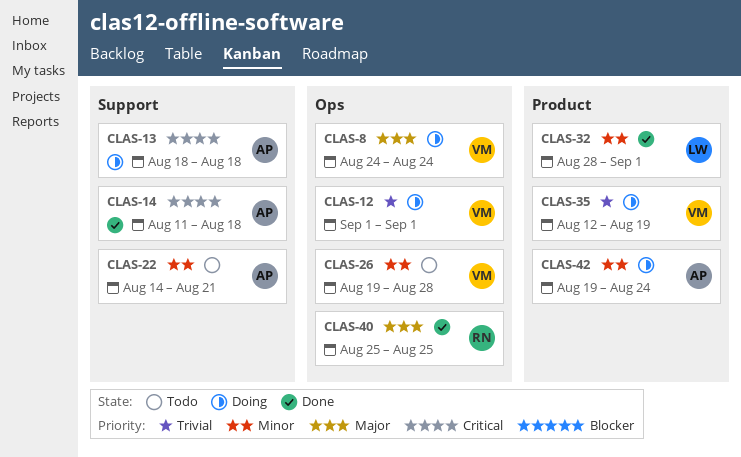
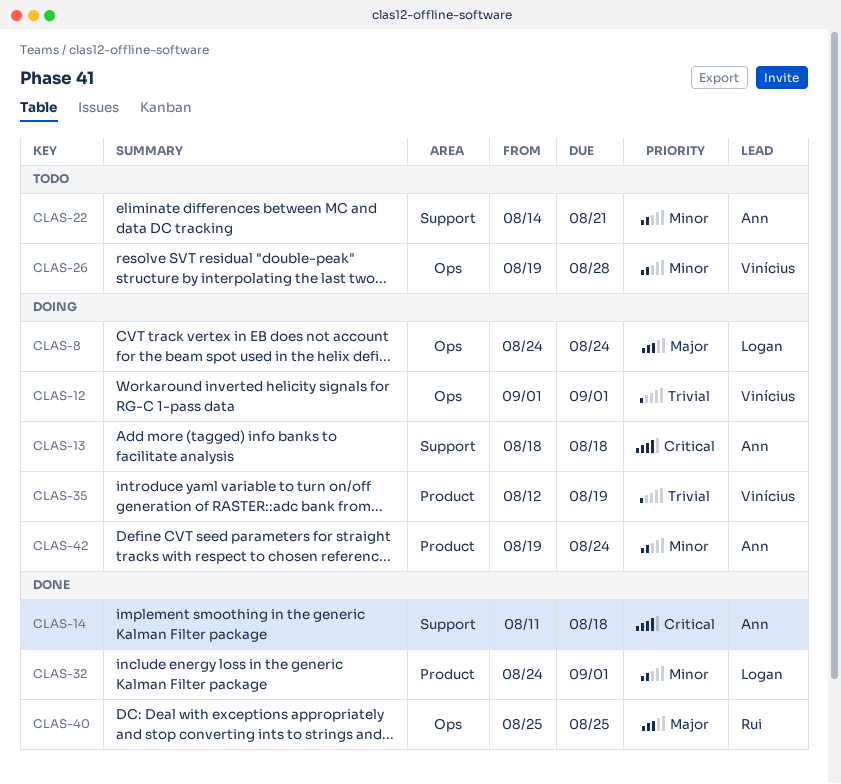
CLAS-8, owner: Vinícius -> Logan
CLAS-32, start: Aug 28 -> Aug 24

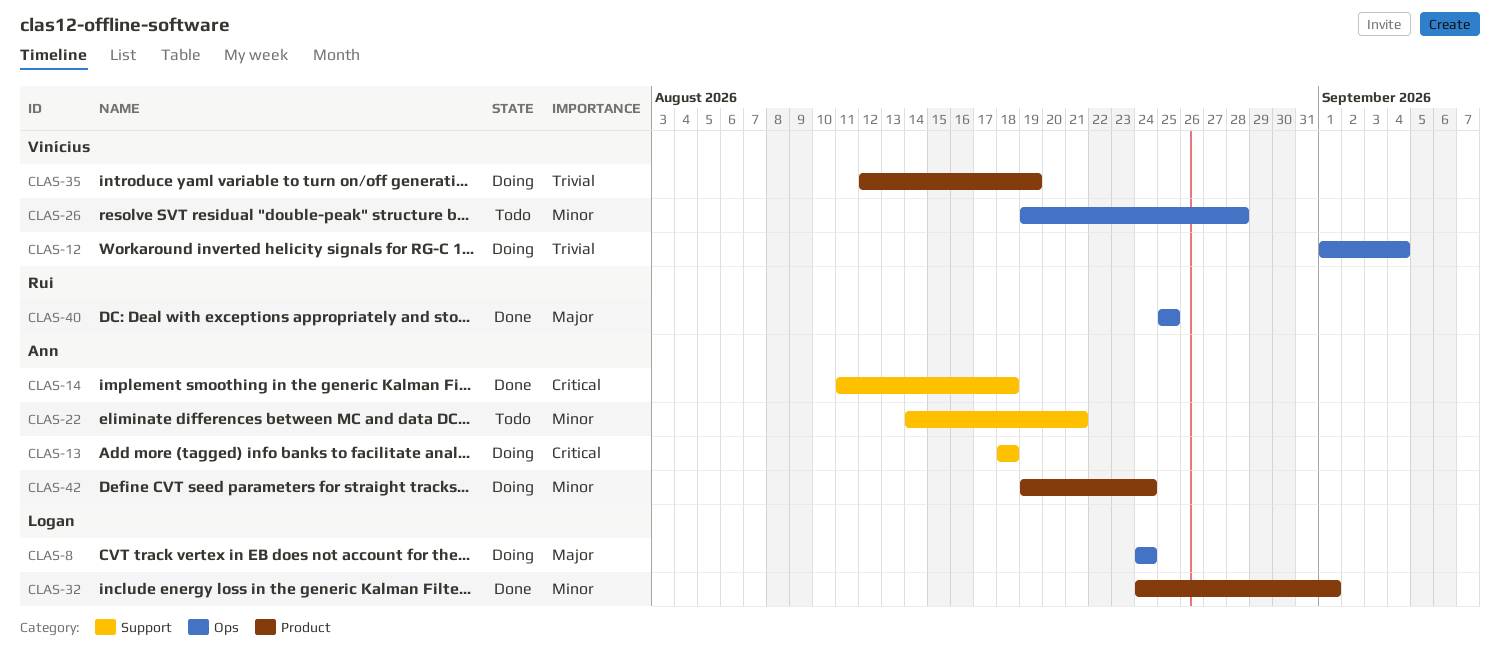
CLAS-12, due: Sep 1 -> Sep 4

